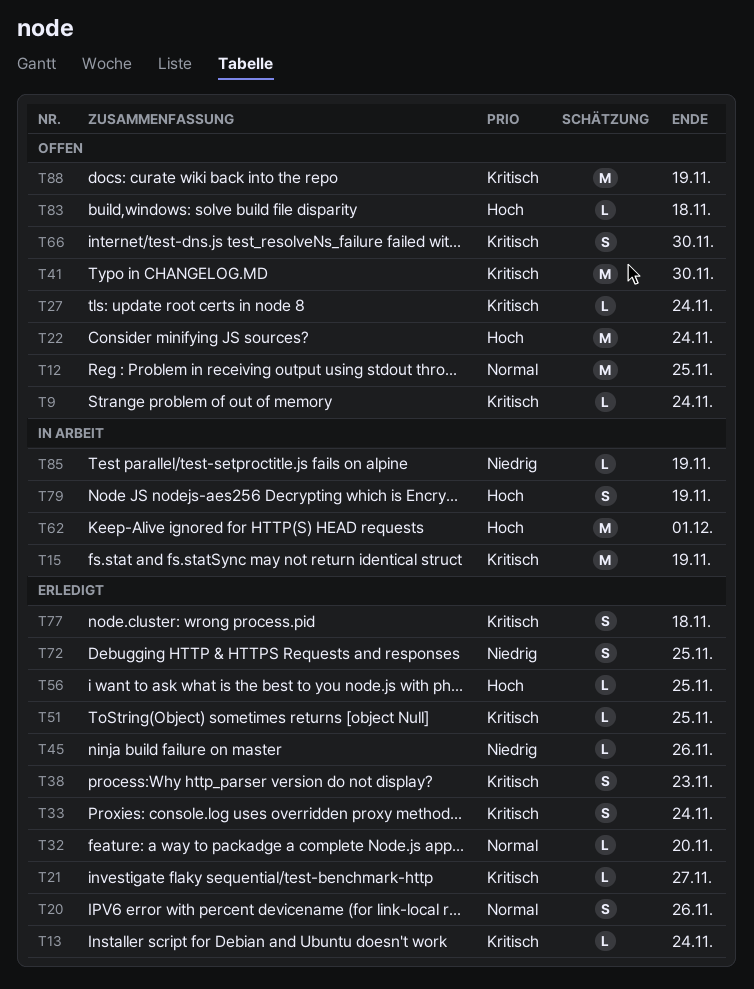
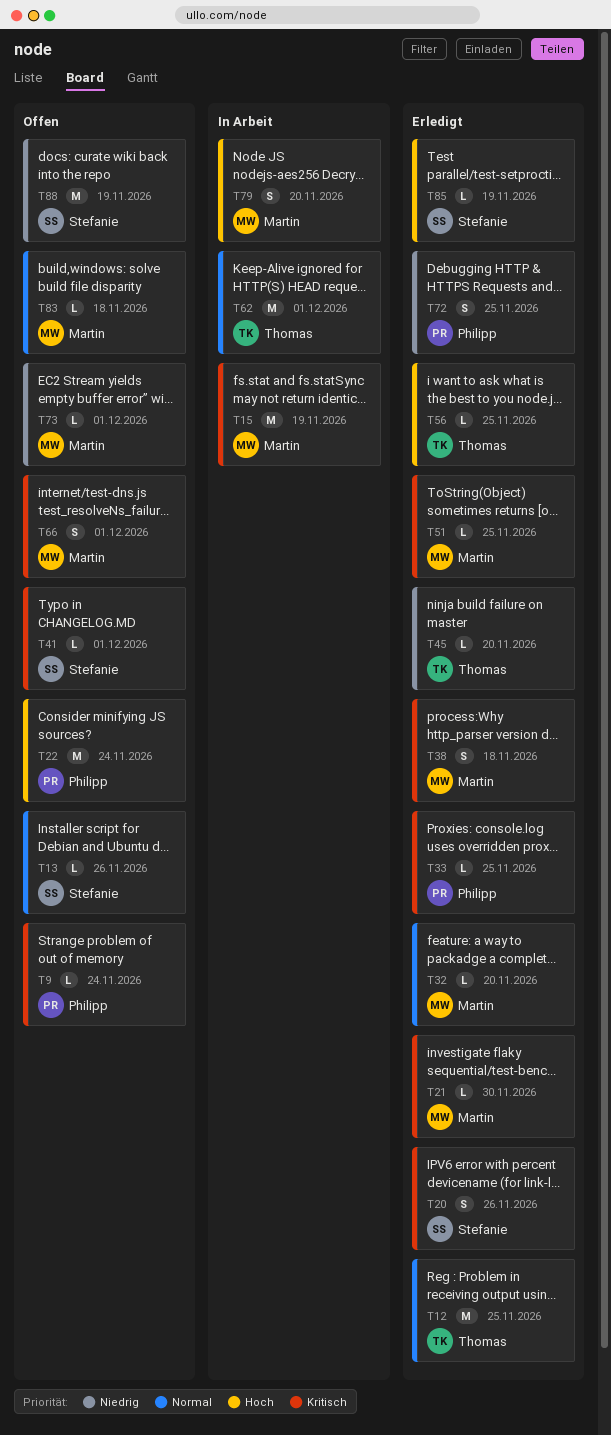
T12, status: Offen -> Erledigt
T13, status: Erledigt -> Offen
T13, priority: Kritisch -> Normal
T13, due: Nov 24 -> Nov 26
T20, priority: Normal -> Kritisch
T21, due: Nov 27 -> Nov 30
T27: present -> none
T33, estimate: S -> L
T33, due: Nov 24 -> Nov 25
T38, due: Nov 23 -> Nov 18
T41, estimate: M -> L
T41, due: Nov 30 -> Dec 1
T45, due: Nov 26 -> Nov 20
T62, priority: Hoch -> Normal
T66, due: Nov 30 -> Dec 1
T73: none -> present
T77: present -> none
T79, due: Nov 19 -> Nov 20
T83, priority: Hoch -> Normal
T85, status: In Arbeit -> Erledigt
T85, priority: Niedrig -> Hoch
T88, priority: Kritisch -> Niedrig

